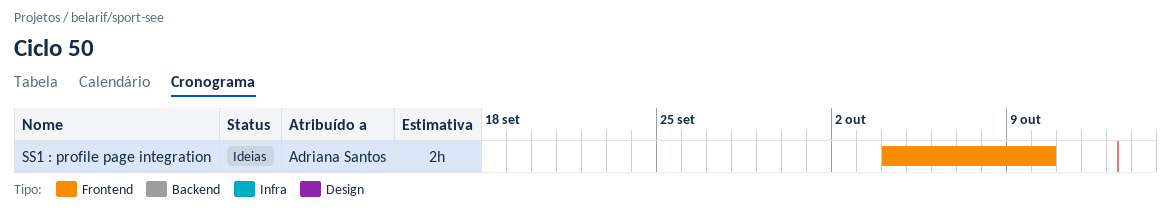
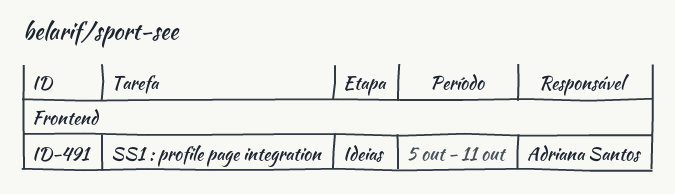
SS1 : profile page integration, start: Oct 4 -> Oct 5
SS1 : profile page integration, due: Oct 10 -> Oct 11

